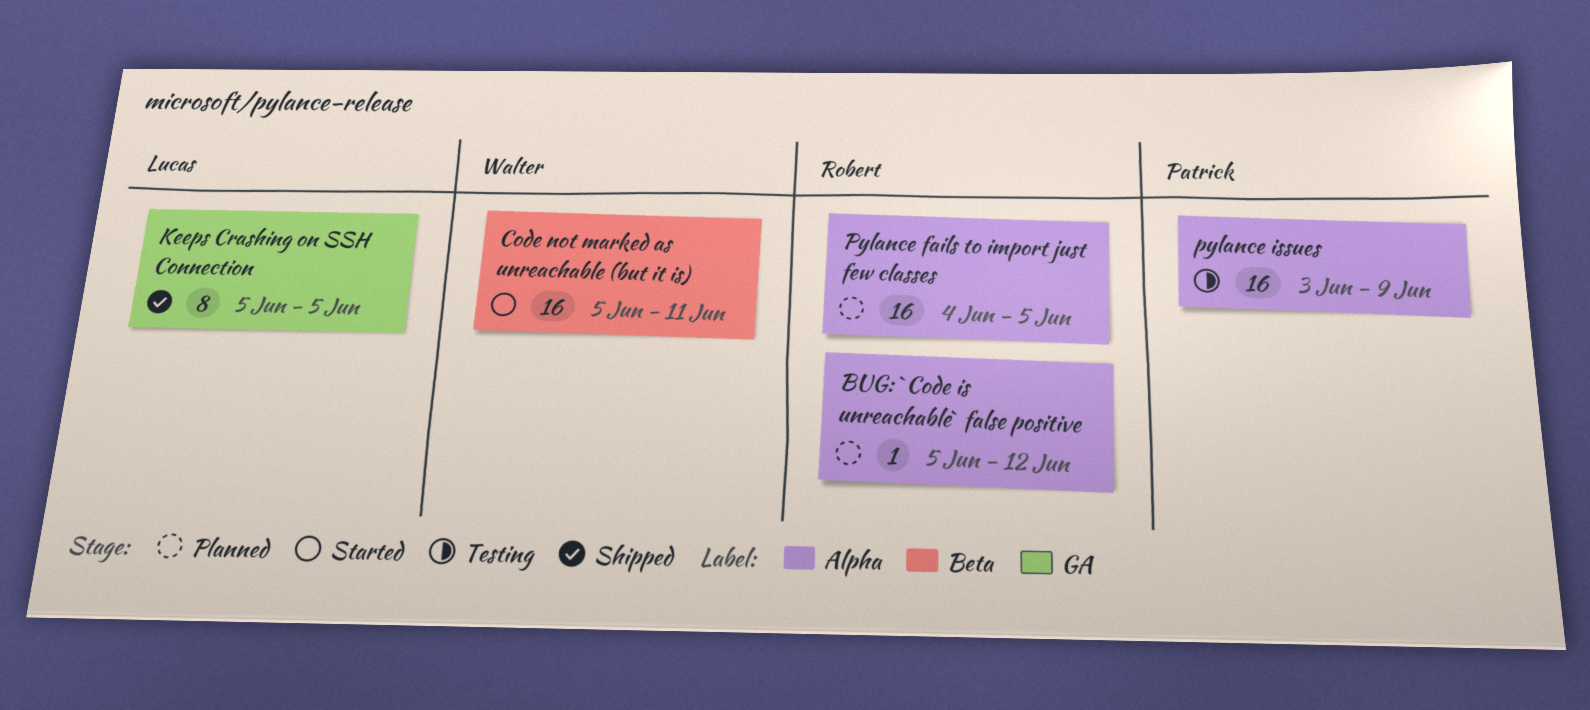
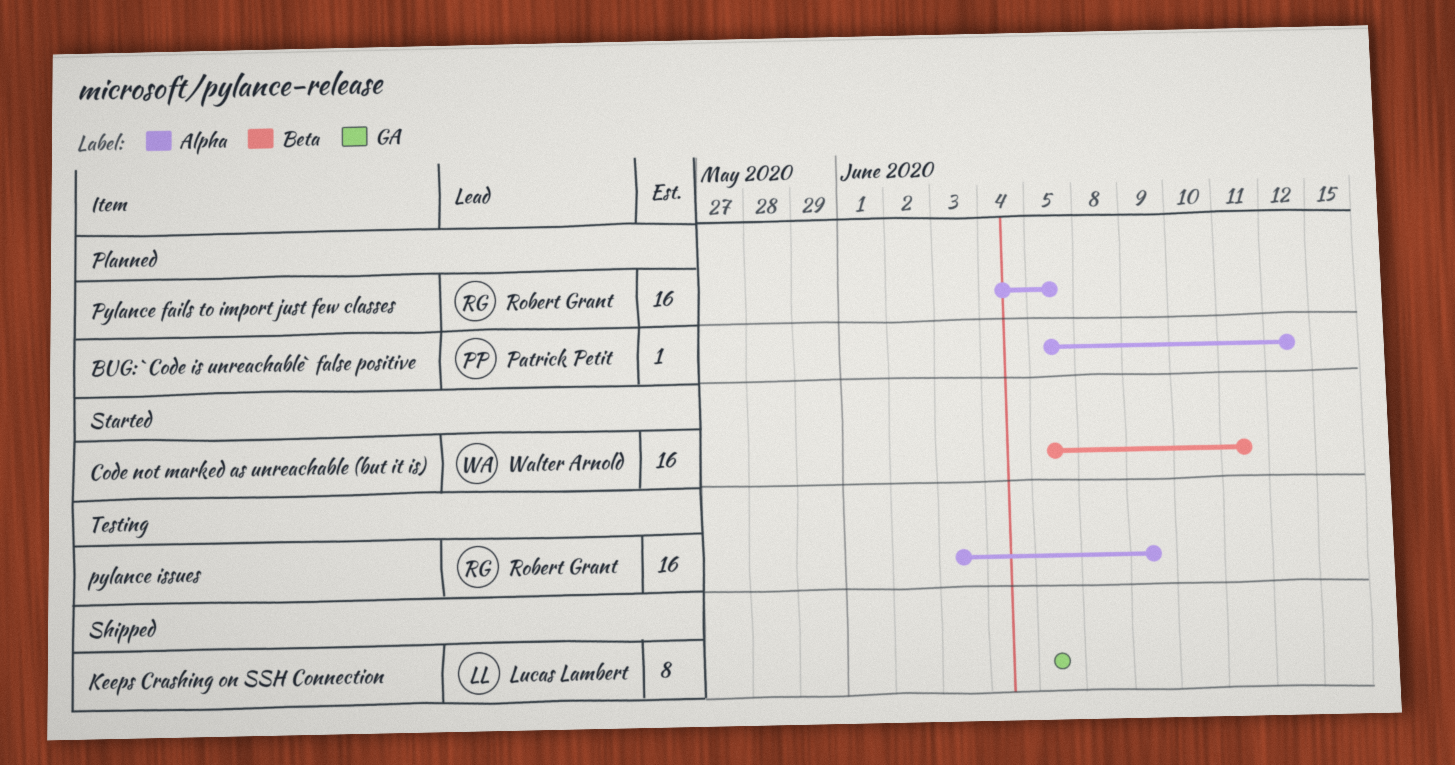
BUG: `Code is unreachable` false positive, owner: Robert Grant -> Patrick Petit
pylance issues, owner: Patrick Petit -> Robert Grant

